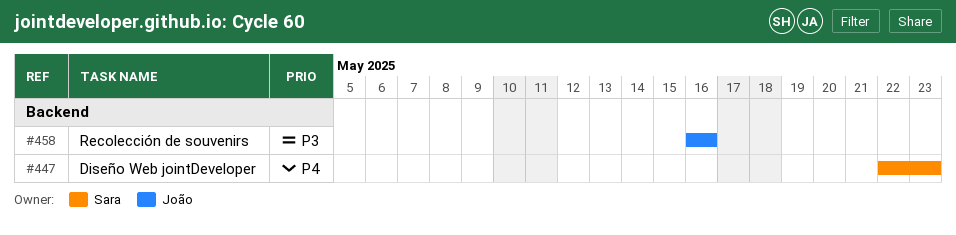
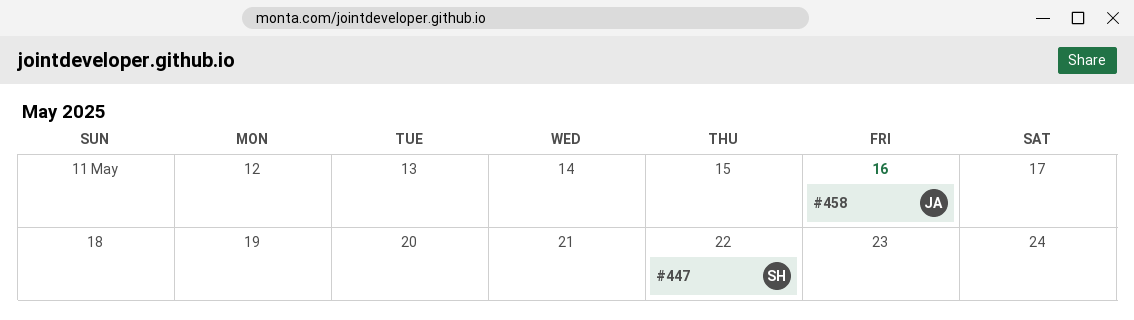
#447, due: May 23 -> May 22

